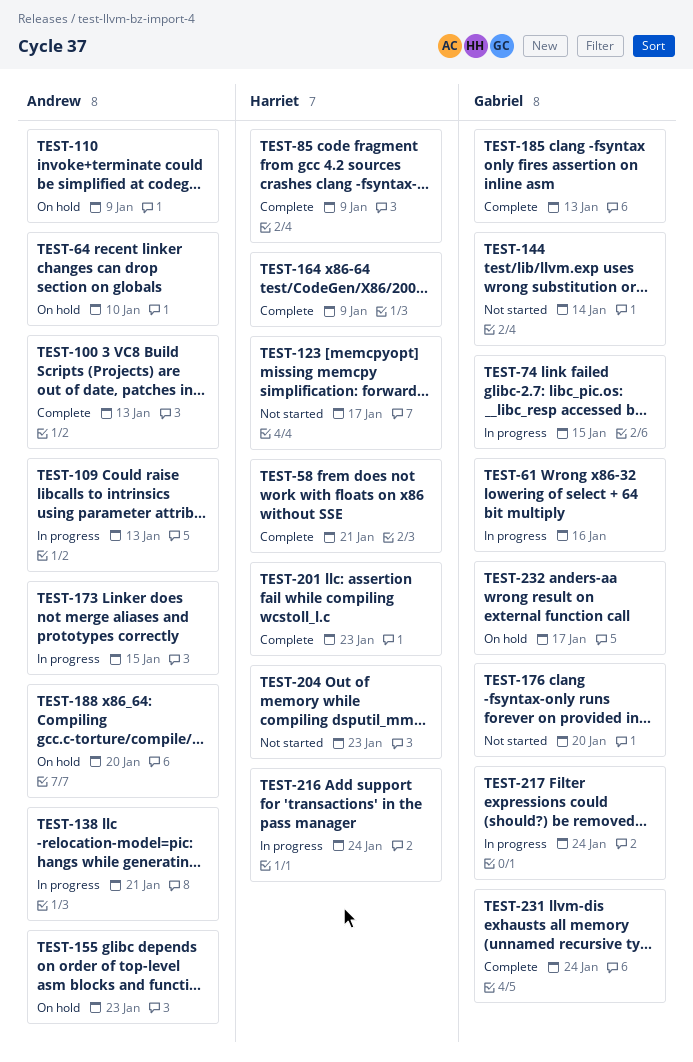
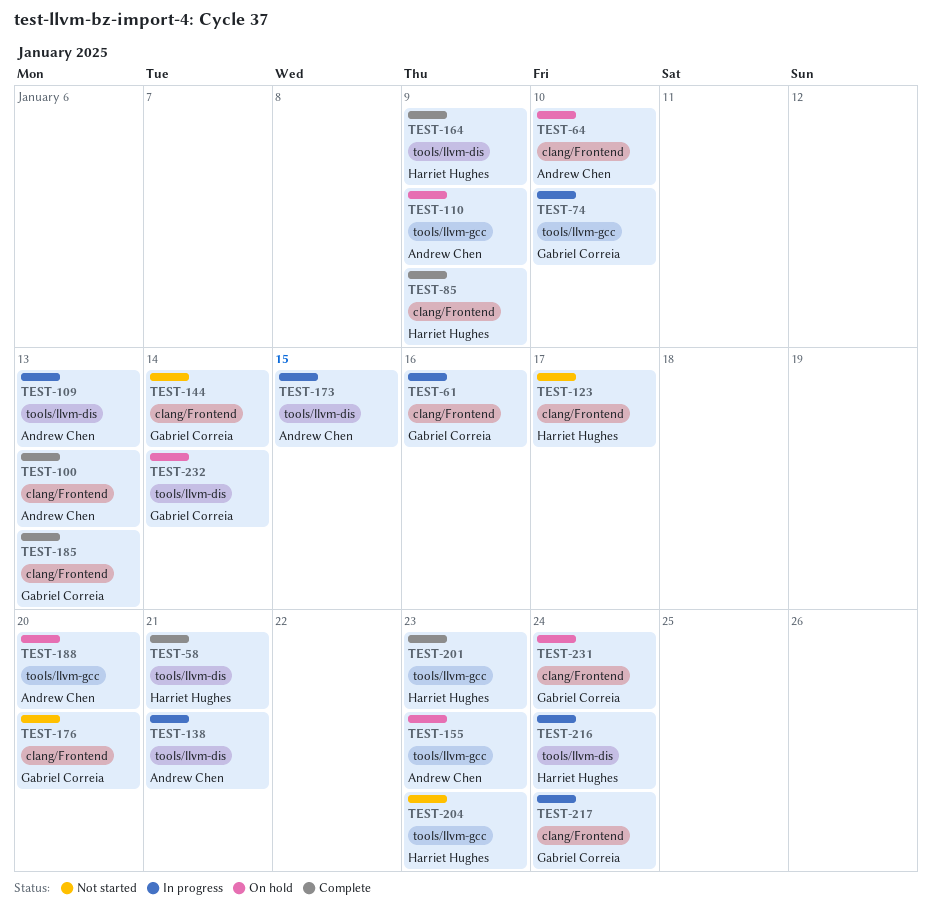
TEST-74, due: Jan 15 -> Jan 10
TEST-231, status: Complete -> On hold
TEST-232, due: Jan 17 -> Jan 14

